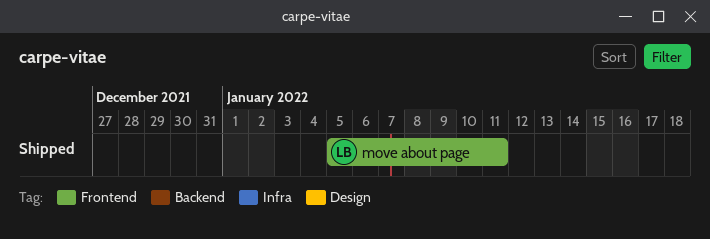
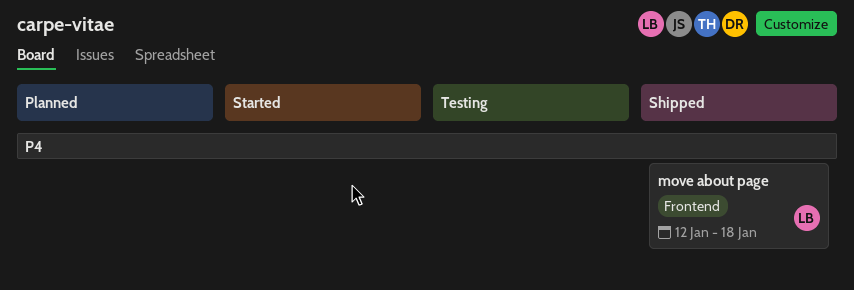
move about page, start: Jan 5 -> Jan 12
move about page, due: Jan 11 -> Jan 18

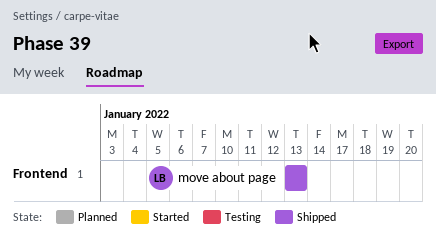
move about page, start: Jan 12 -> Jan 13
move about page, due: Jan 18 -> Jan 13

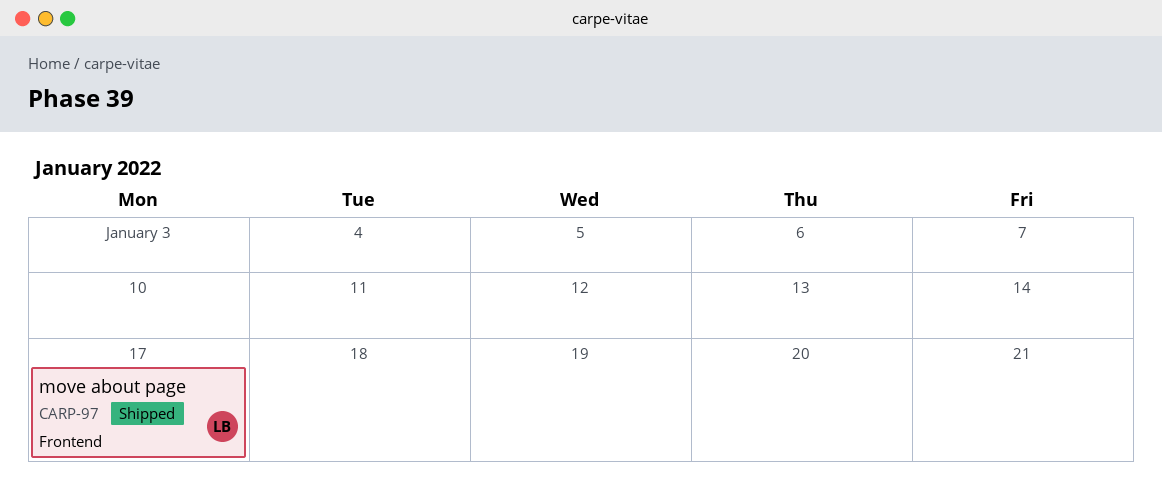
move about page, due: Jan 13 -> Jan 17

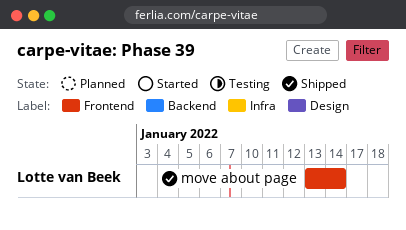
move about page, due: Jan 17 -> Jan 14

